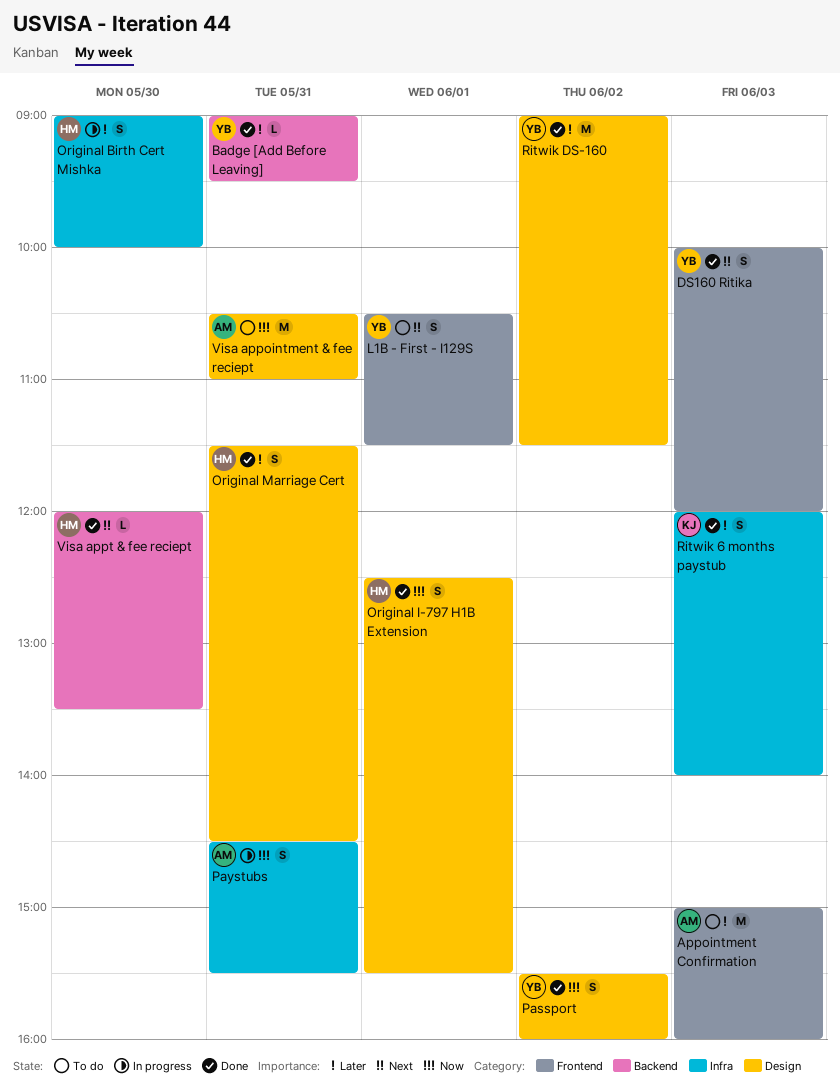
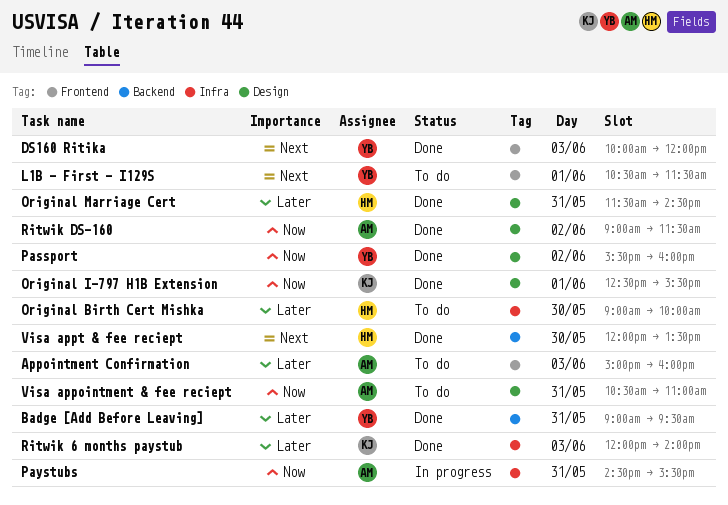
Original Birth Cert Mishka, status: In progress -> To do
Original I-797 H1B Extension, owner: HM -> KJ
Ritwik DS-160, owner: YB -> AM
Ritwik DS-160, priority: Later -> Now

